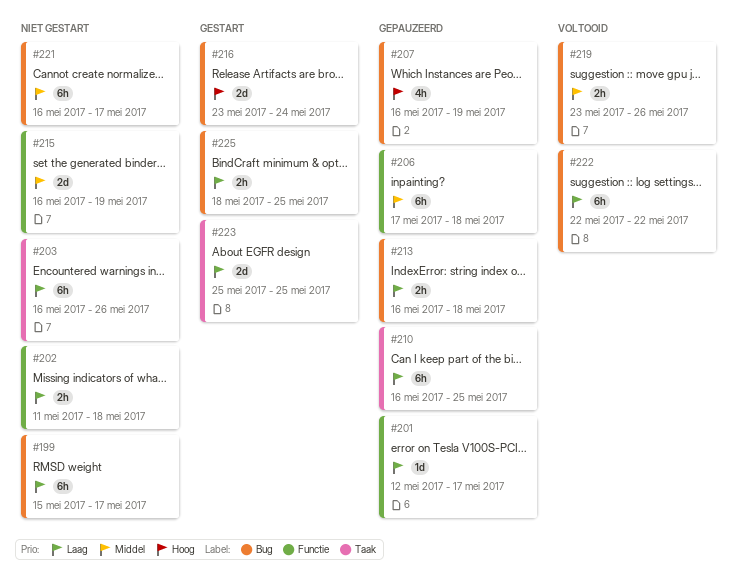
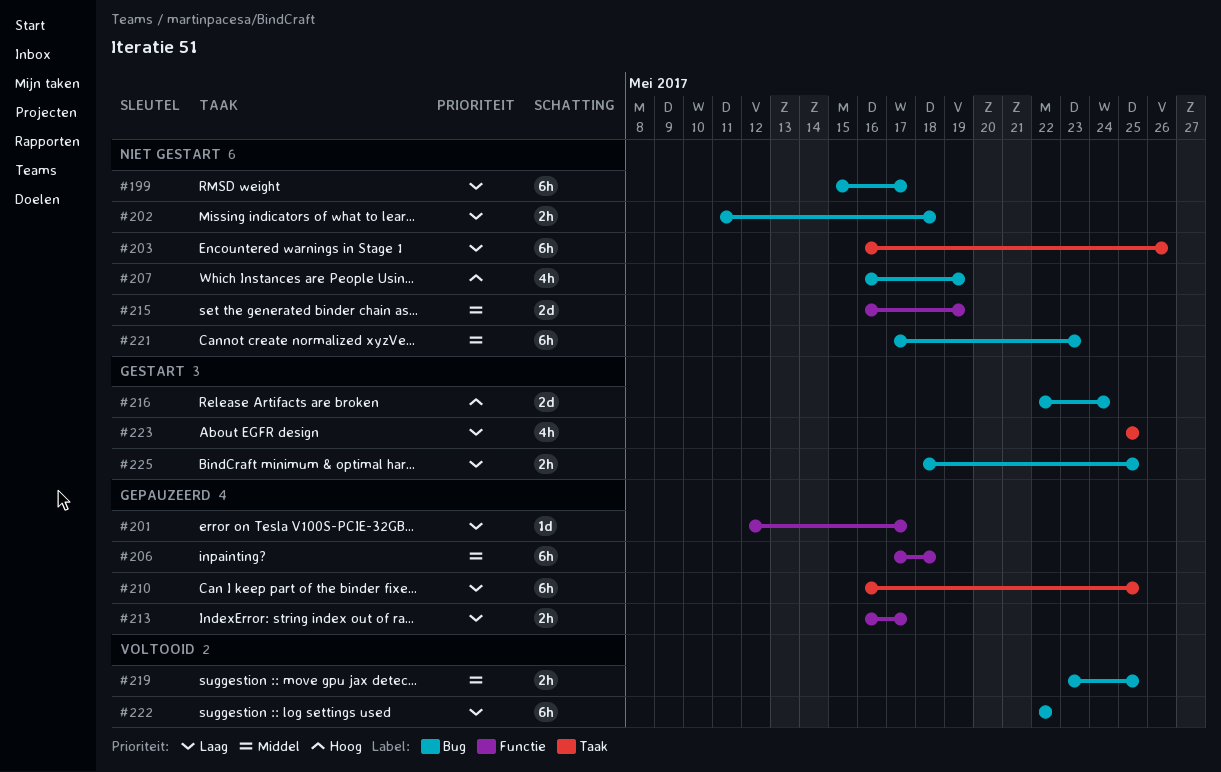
#202, label: Functie -> Bug
#207, status: Gepauzeerd -> Niet gestart
#213, label: Bug -> Functie
#213, due: May 18 -> May 17
#216, start: May 23 -> May 22
#219, due: May 26 -> May 25
#221, start: May 16 -> May 17
#221, due: May 17 -> May 23
#223, estimate: 2d -> 4h

